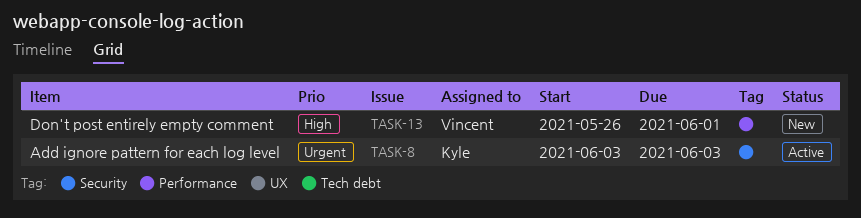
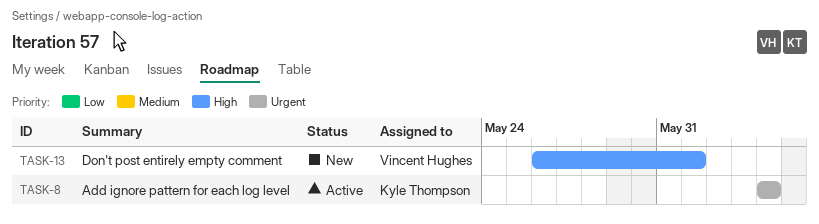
TASK-8, start: Jun 3 -> Jun 4
TASK-8, due: Jun 3 -> Jun 4

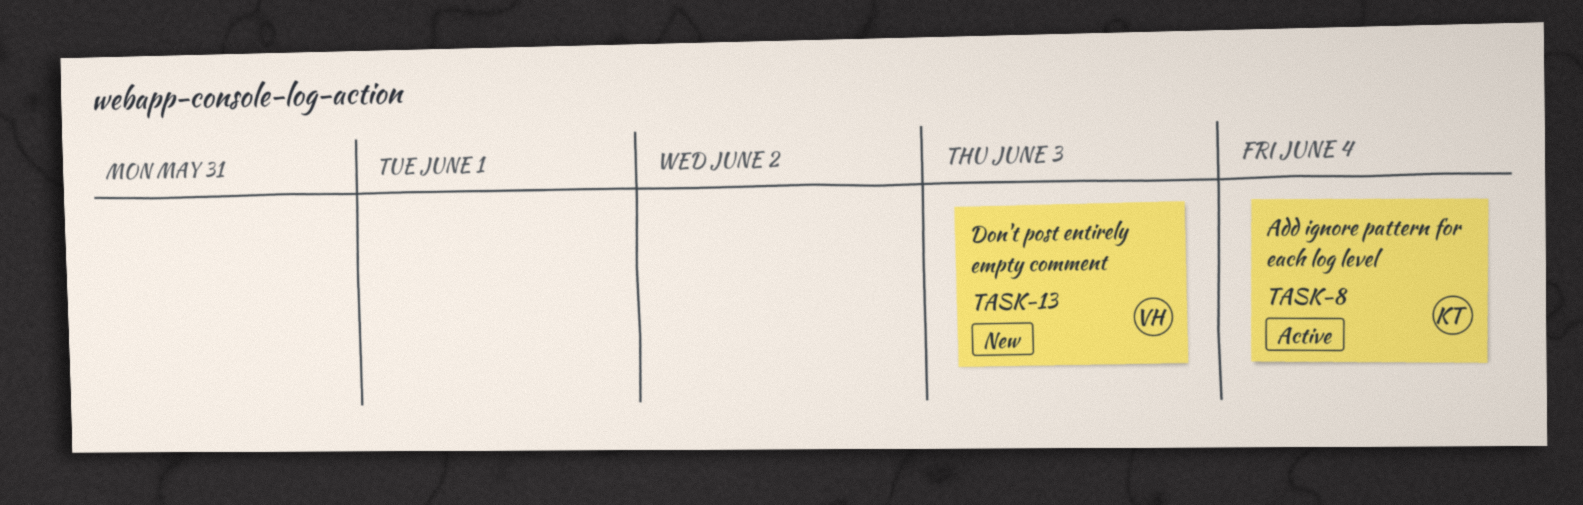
TASK-13, due: Jun 1 -> Jun 3

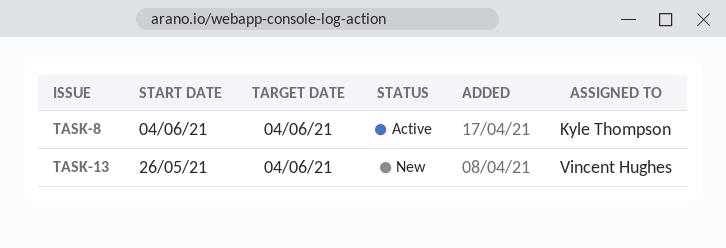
TASK-13, due: Jun 3 -> Jun 4

